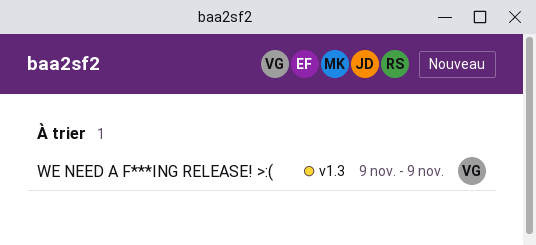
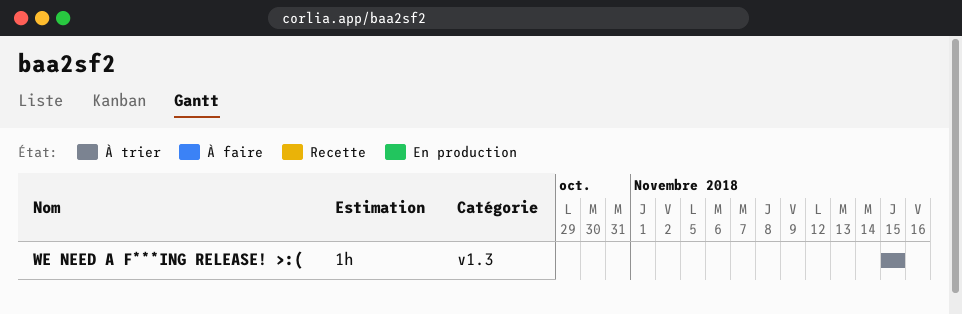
WE NEED A F***ING RELEASE! >:(, start: Nov 9 -> Nov 15
WE NEED A F***ING RELEASE! >:(, due: Nov 9 -> Nov 15

